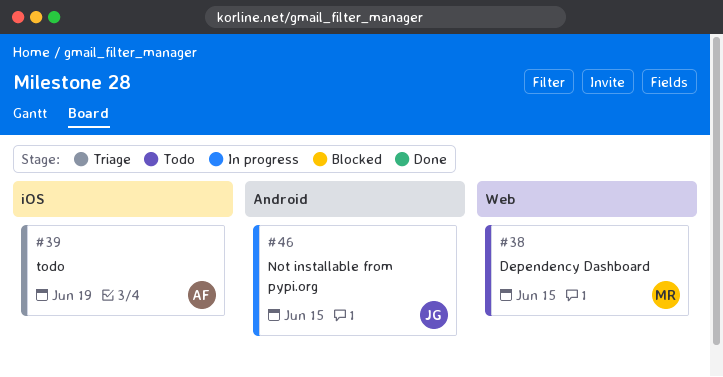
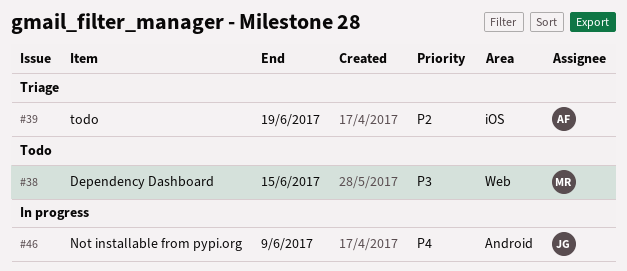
#46, due: Jun 15 -> Jun 9

